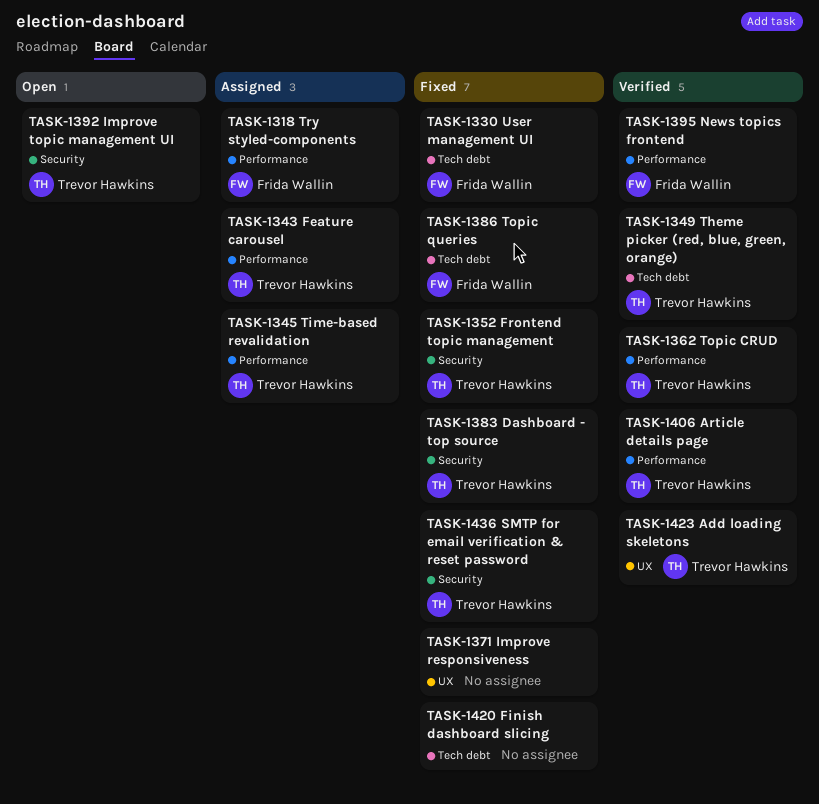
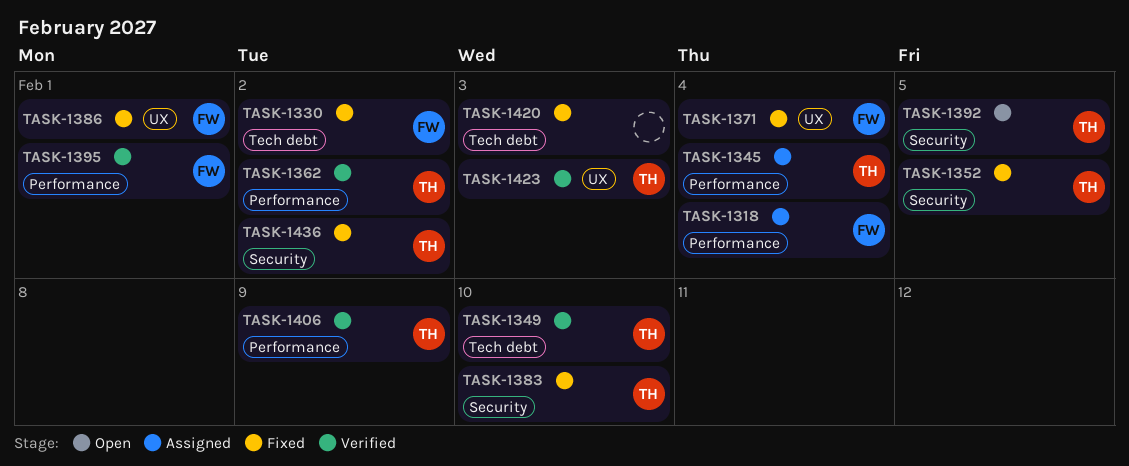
TASK-1343: present -> none
TASK-1371, owner: none -> Frida Wallin
TASK-1386, label: Tech debt -> UX

